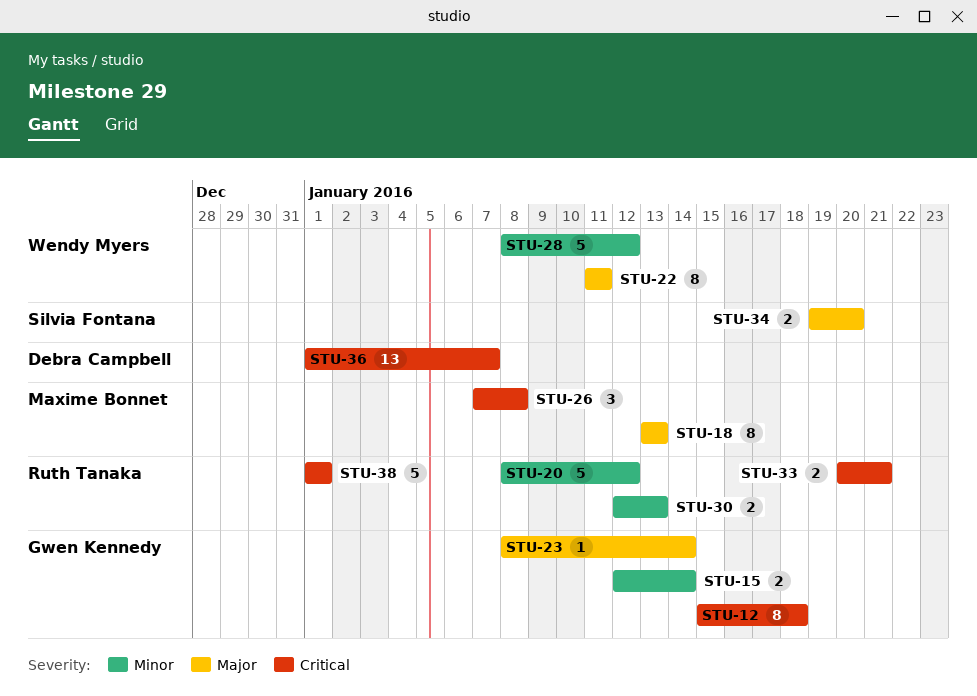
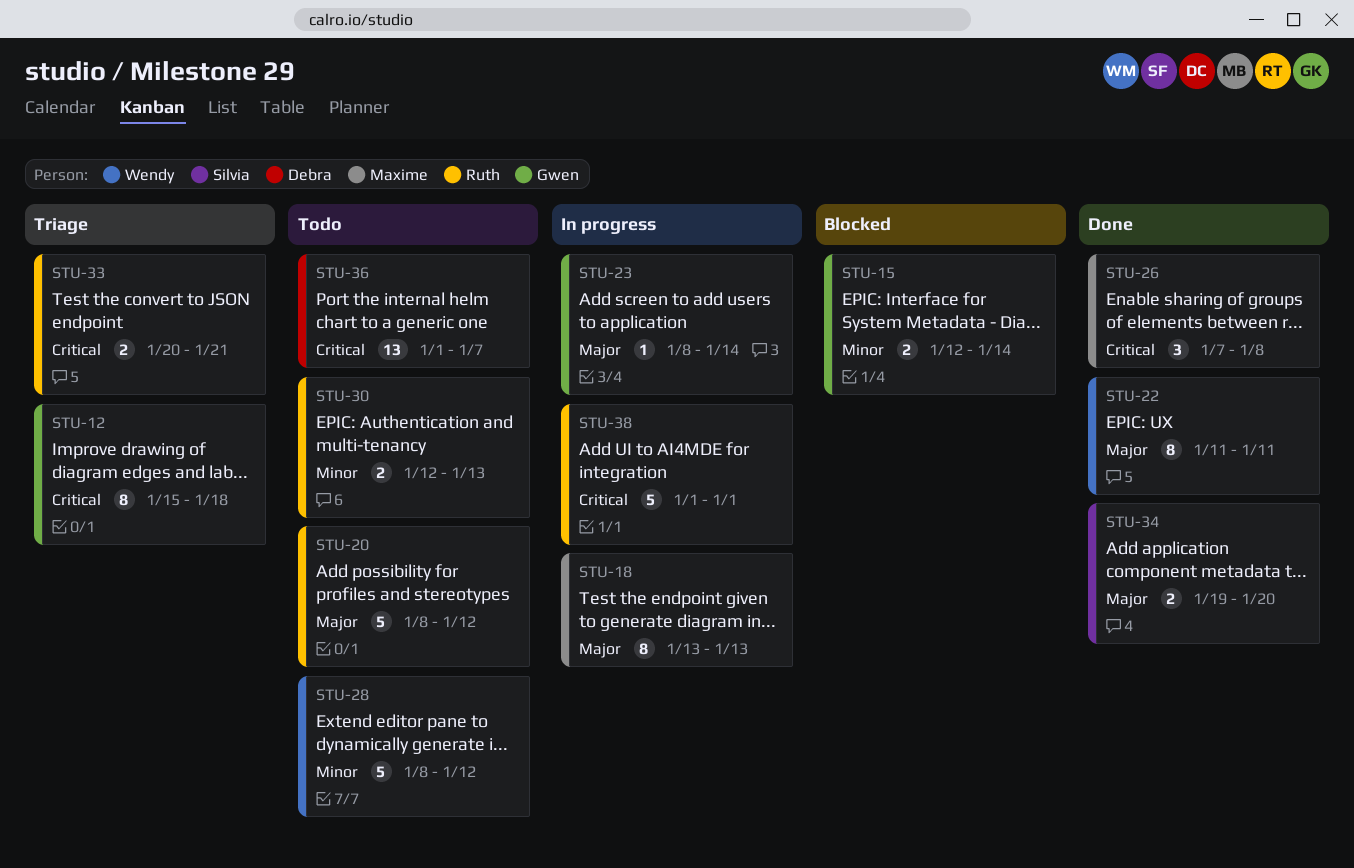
STU-20, priority: Minor -> Major

